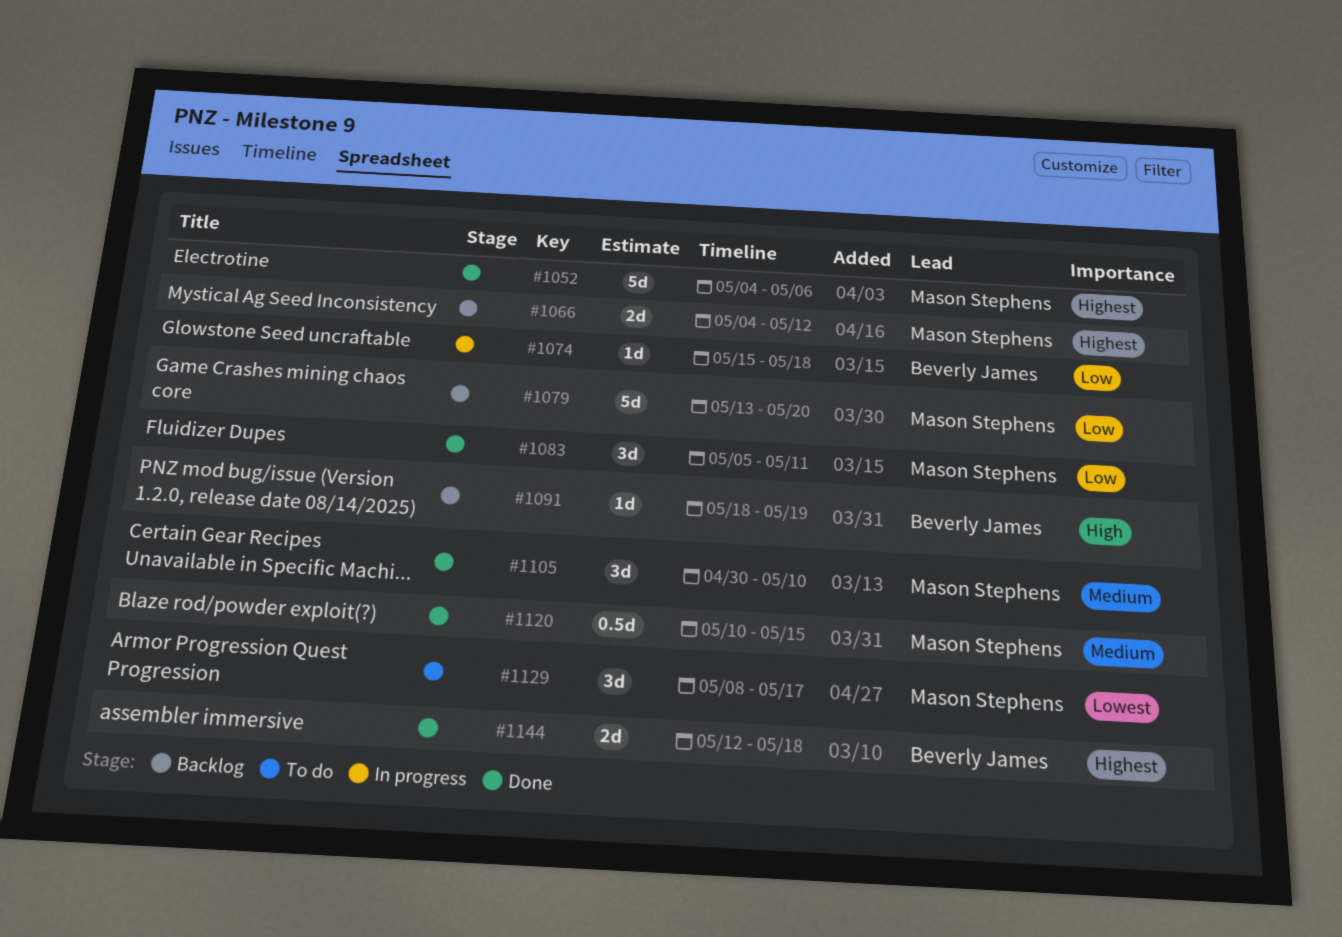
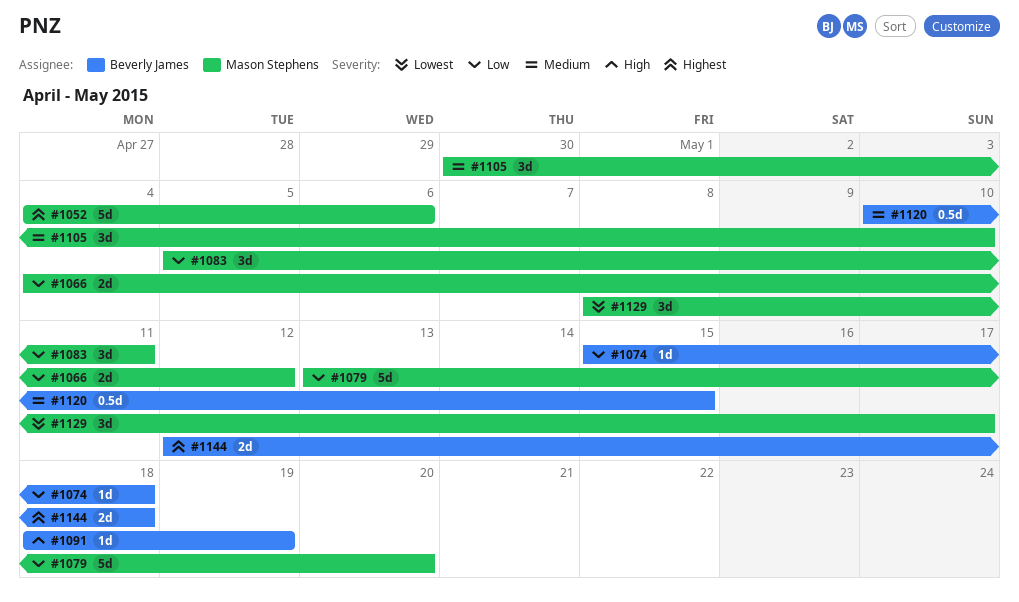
#1066, priority: Highest -> Low
#1120, owner: Mason Stephens -> Beverly James

